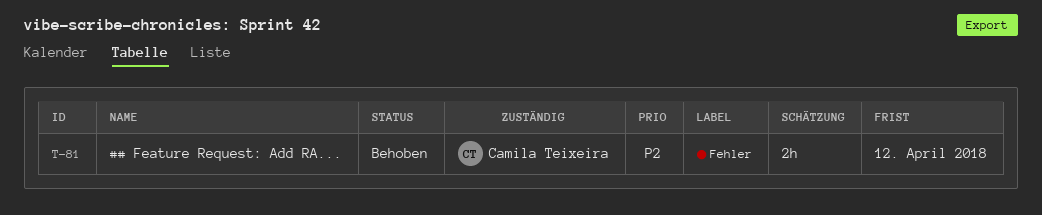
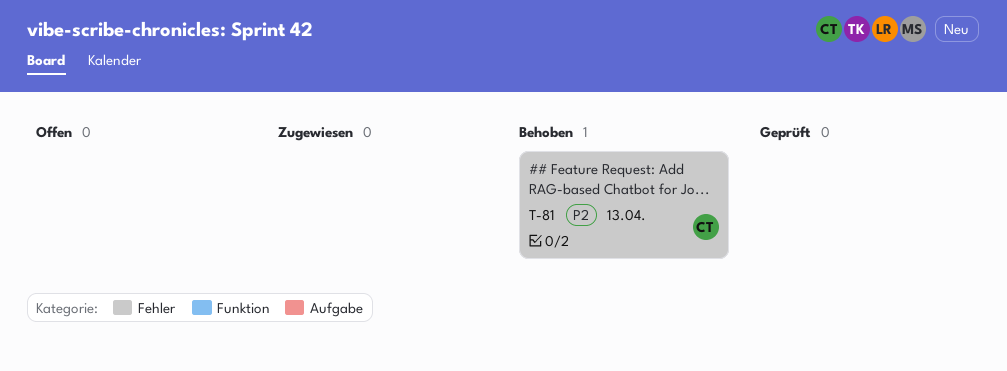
T-81, due: Apr 12 -> Apr 13

